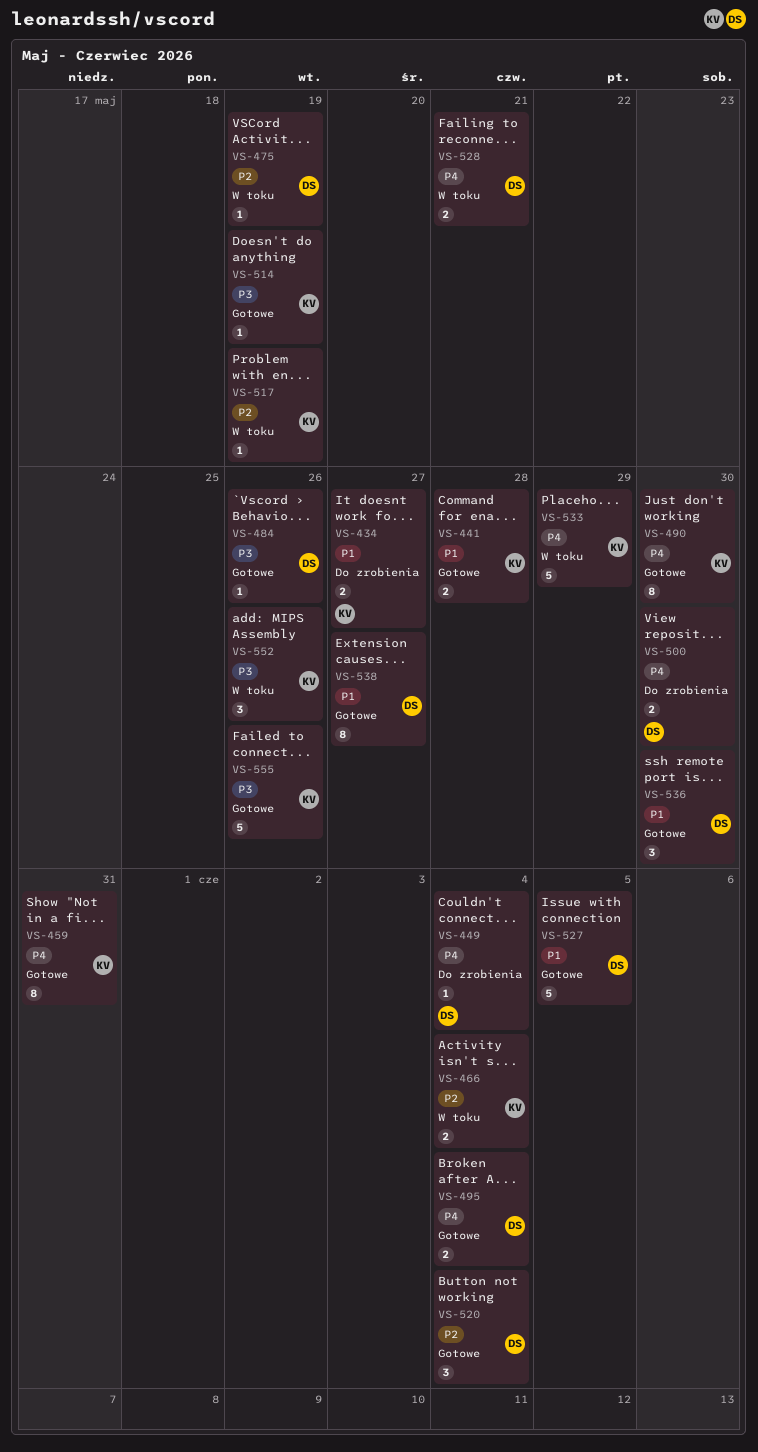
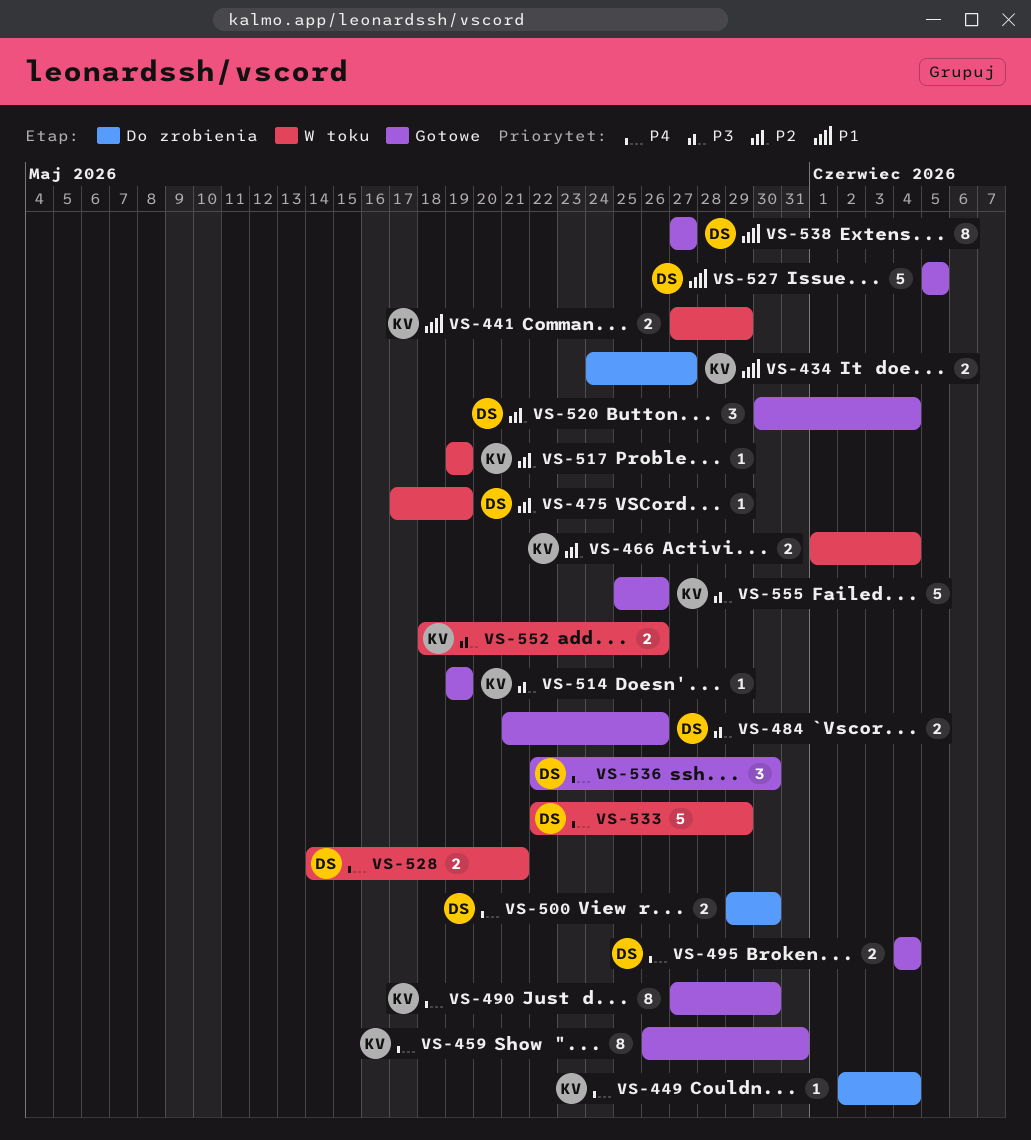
VS-441, status: Gotowe -> W toku
VS-441, due: May 28 -> May 29
VS-449, owner: DS -> KV
VS-484, estimate: 1 -> 2
VS-533, owner: KV -> DS
VS-536, priority: P1 -> P4
VS-552, estimate: 3 -> 2

